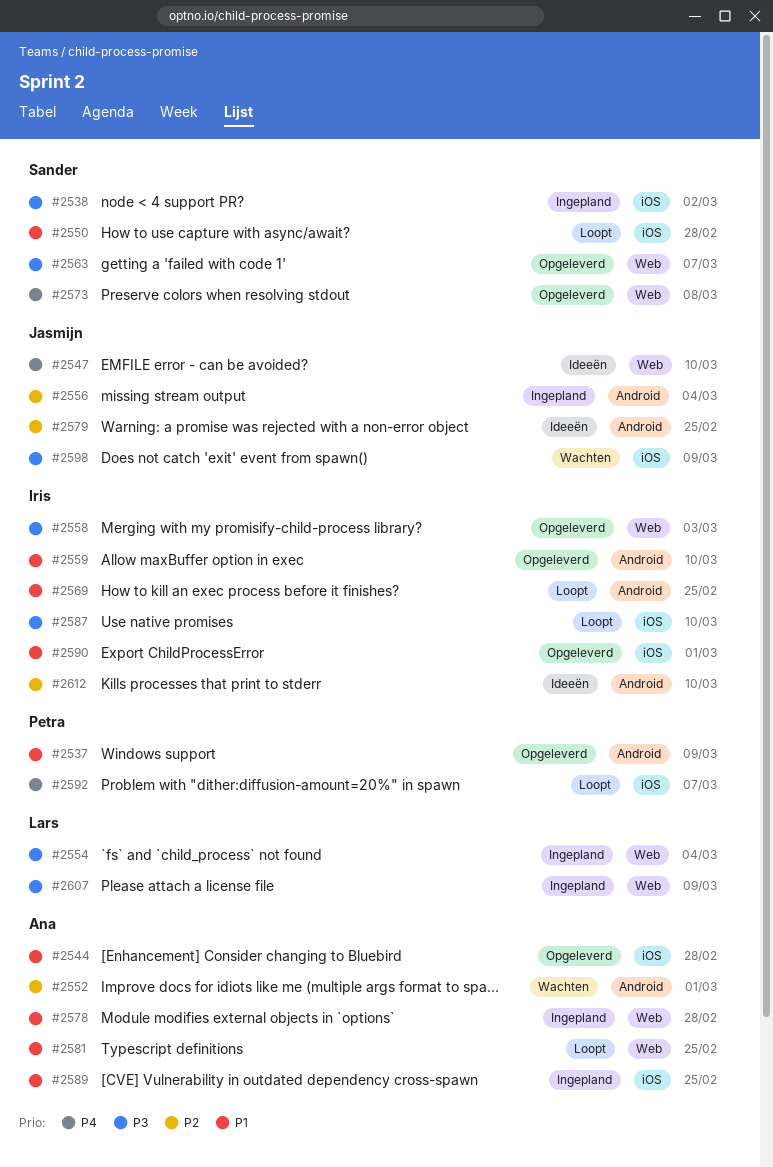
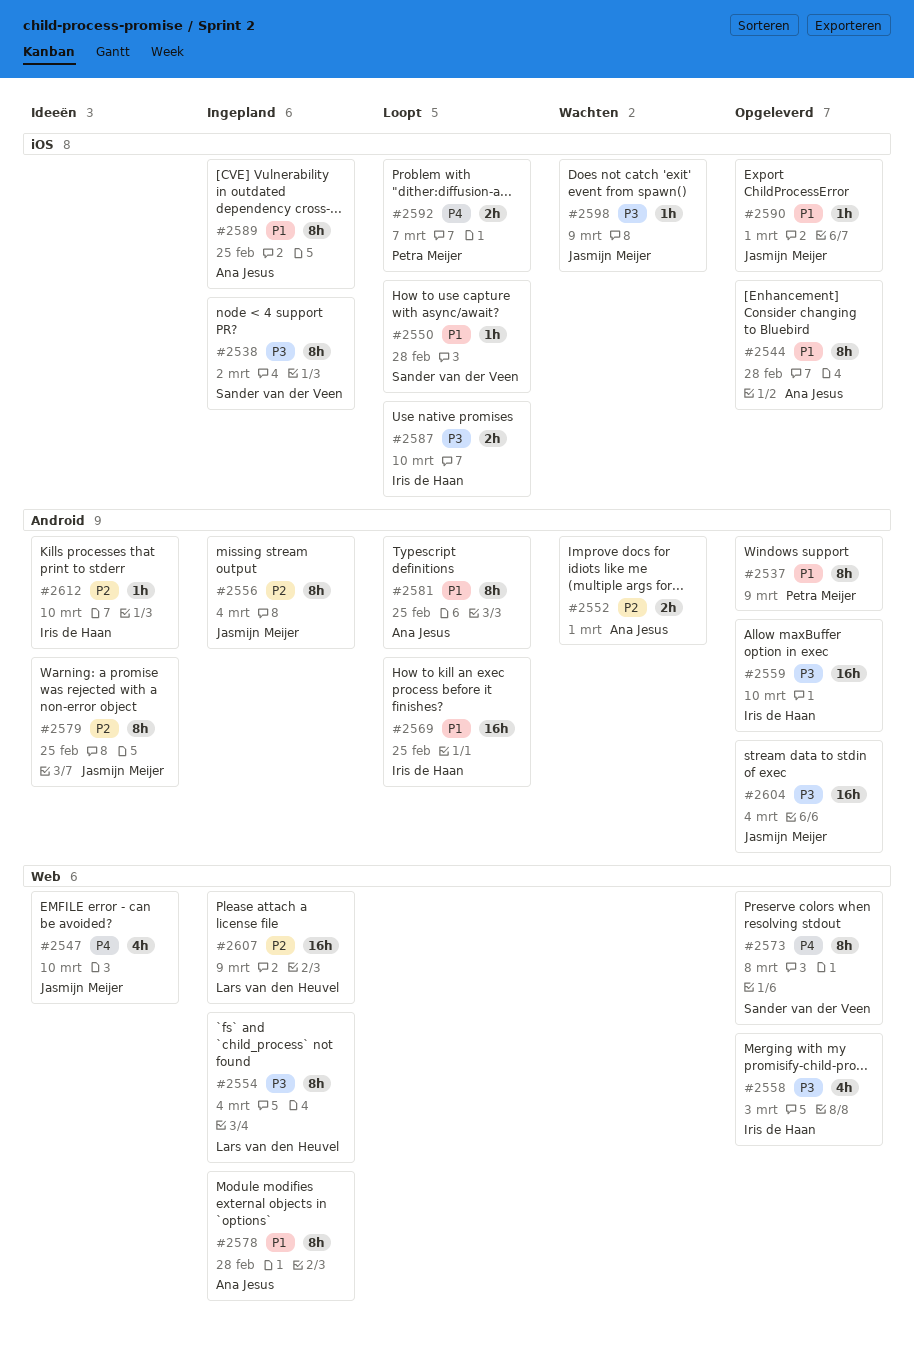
#2559, priority: P1 -> P3
#2563: present -> none
#2581, label: Web -> Android
#2590, owner: Iris de Haan -> Jasmijn Meijer
#2604: none -> present
#2607, priority: P3 -> P2

